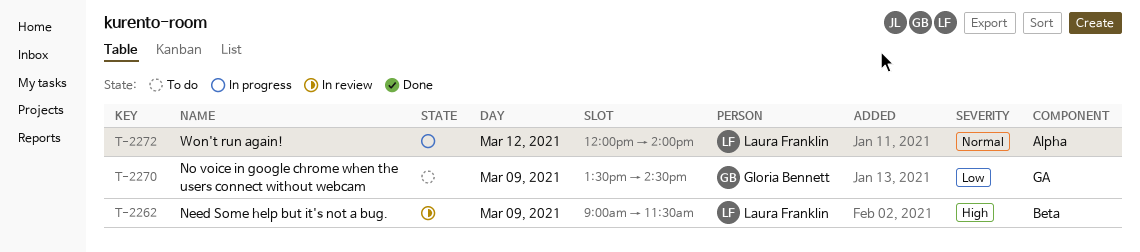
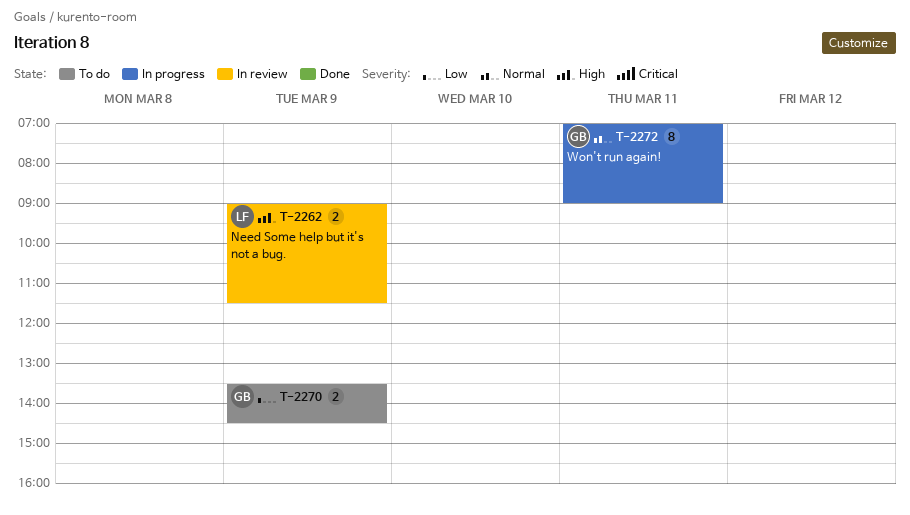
T-2272, owner: Laura Franklin -> Gloria Bennett
T-2272, day: Mar 12 -> Mar 11
T-2272, begins: 12:00 -> 07:00
T-2272, ends: 14:00 -> 09:00

